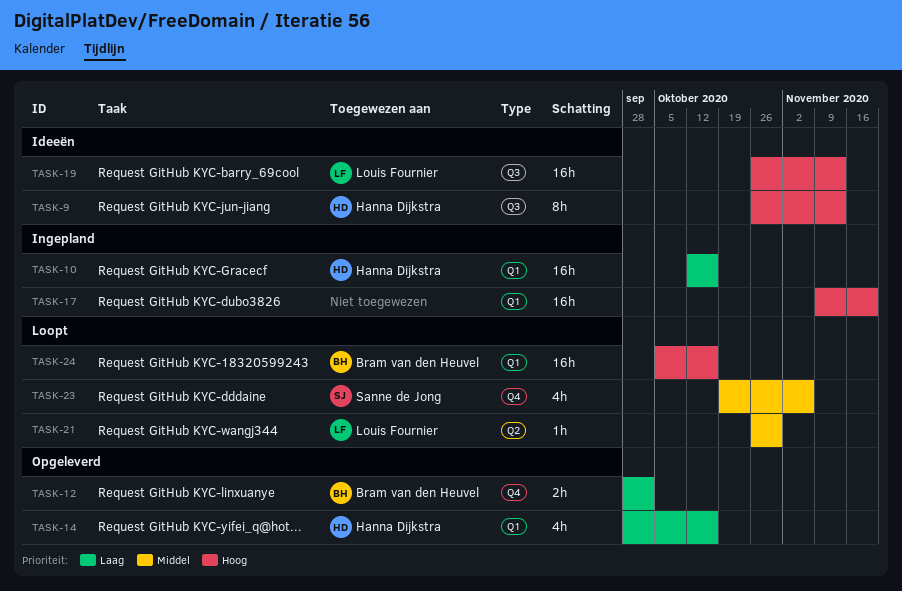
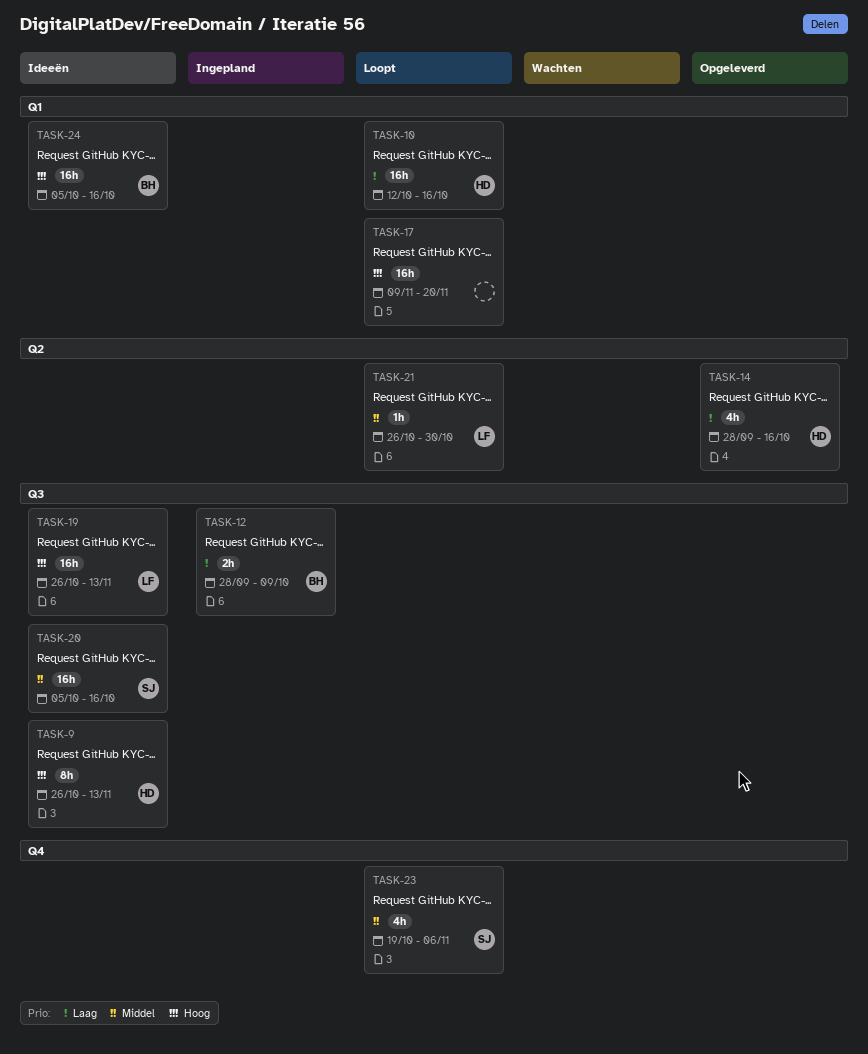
TASK-10, status: Ingepland -> Loopt
TASK-12, status: Opgeleverd -> Ingepland
TASK-12, label: Q4 -> Q3
TASK-12, due: Oct 2 -> Oct 9
TASK-14, label: Q1 -> Q2
TASK-17, status: Ingepland -> Loopt
TASK-20: none -> present
TASK-24, status: Loopt -> Ideeën

